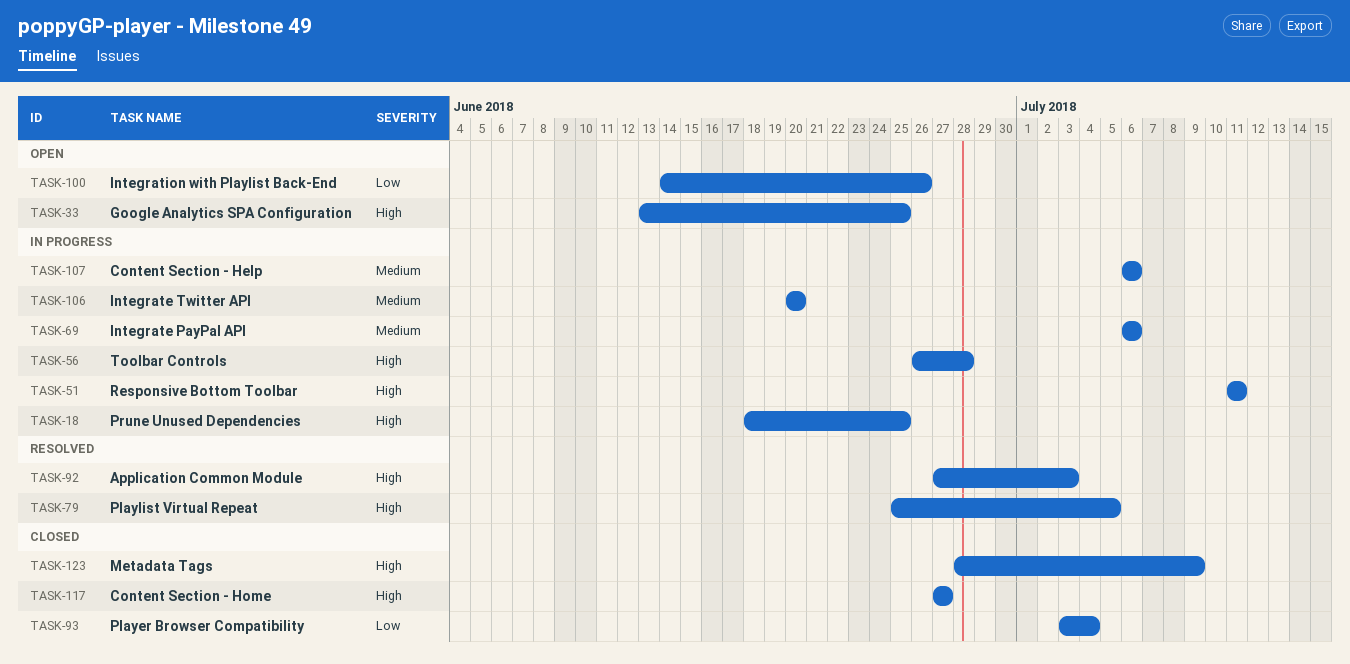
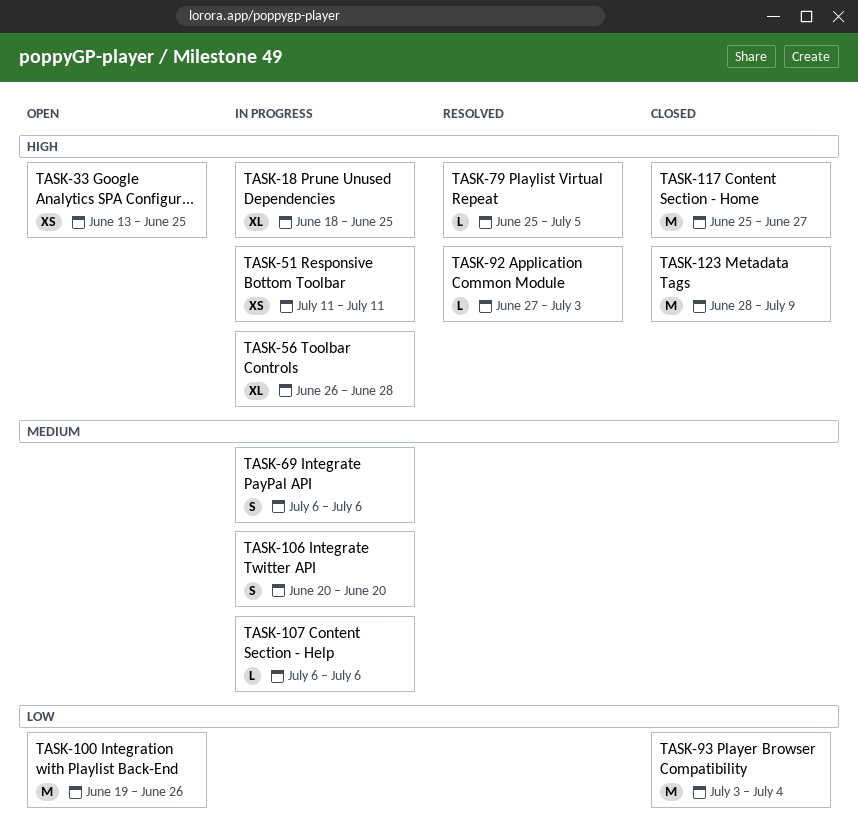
TASK-100, start: Jun 14 -> Jun 19
TASK-117, start: Jun 27 -> Jun 25

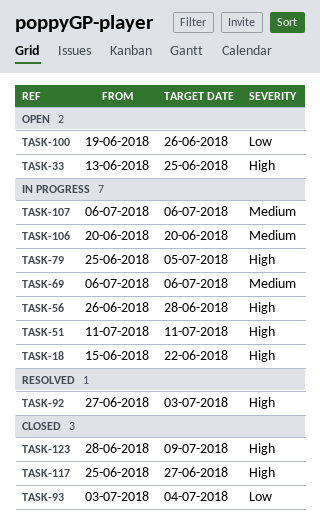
TASK-18, start: Jun 18 -> Jun 15
TASK-18, due: Jun 25 -> Jun 22
TASK-79, status: Resolved -> In progress

